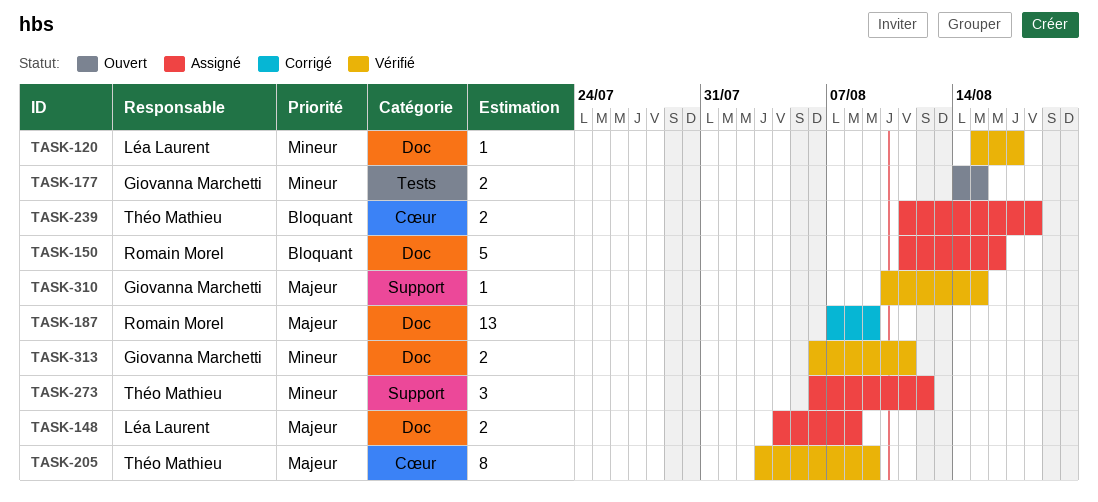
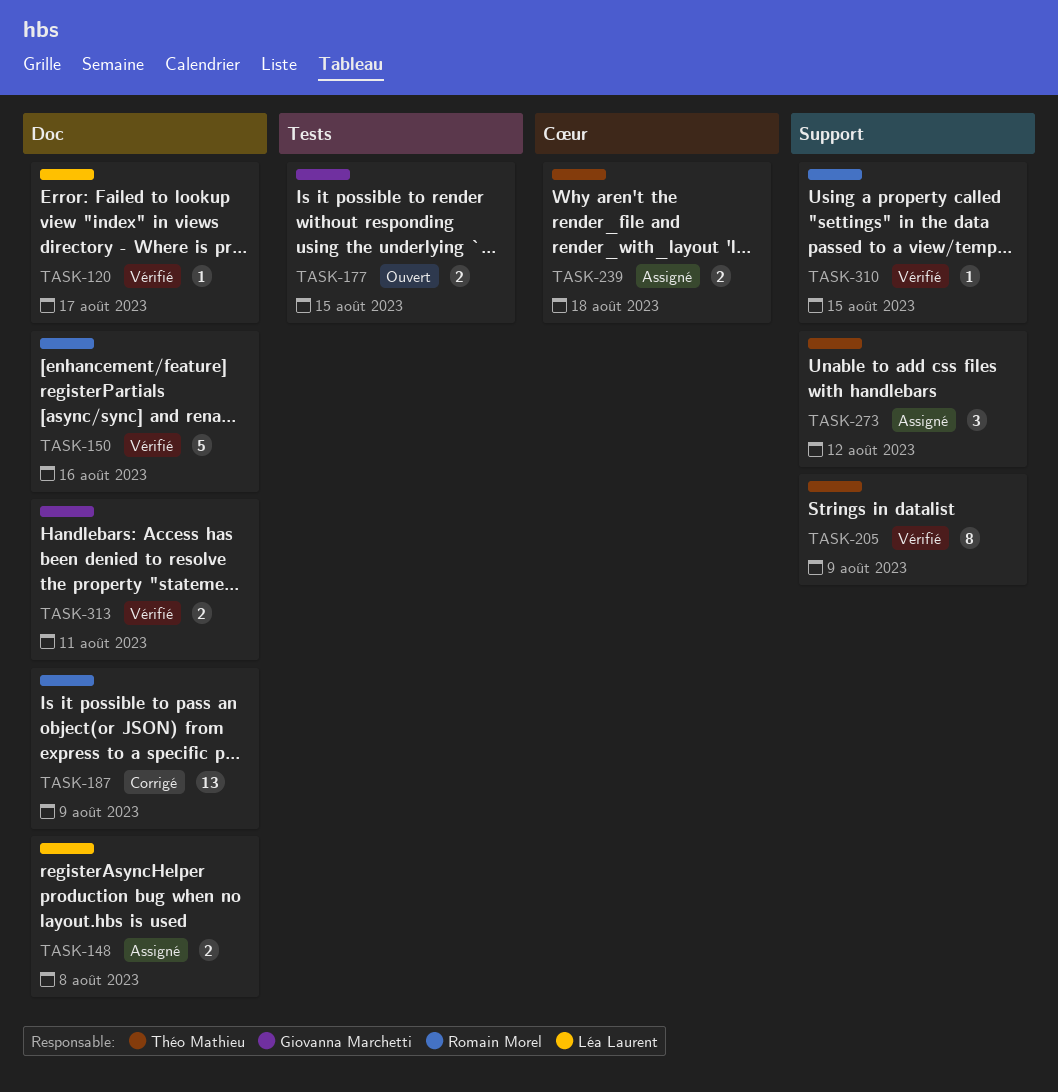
TASK-150, status: Assigné -> Vérifié
TASK-205, label: Cœur -> Support
TASK-310, owner: Giovanna Marchetti -> Romain Morel

